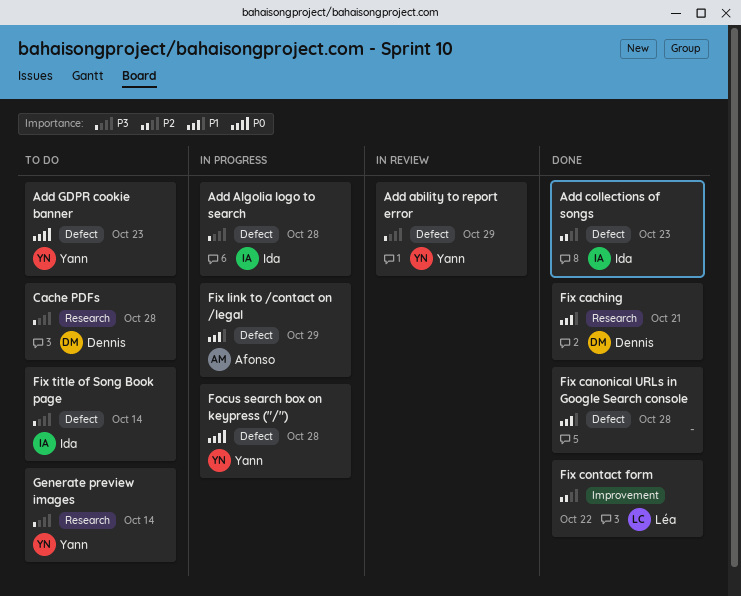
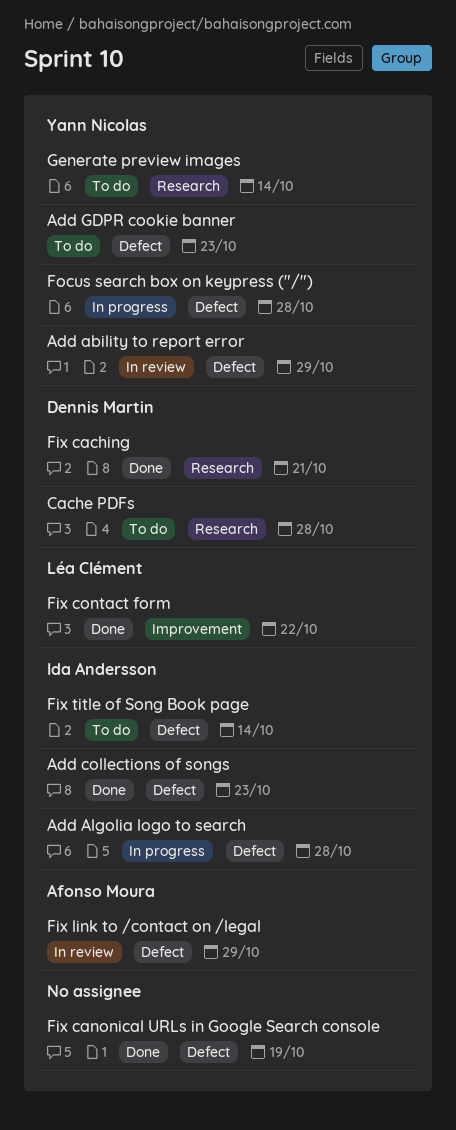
Fix canonical URLs in Google Search console, due: Oct 28 -> Oct 19
Fix link to /contact on /legal, status: In progress -> In review

